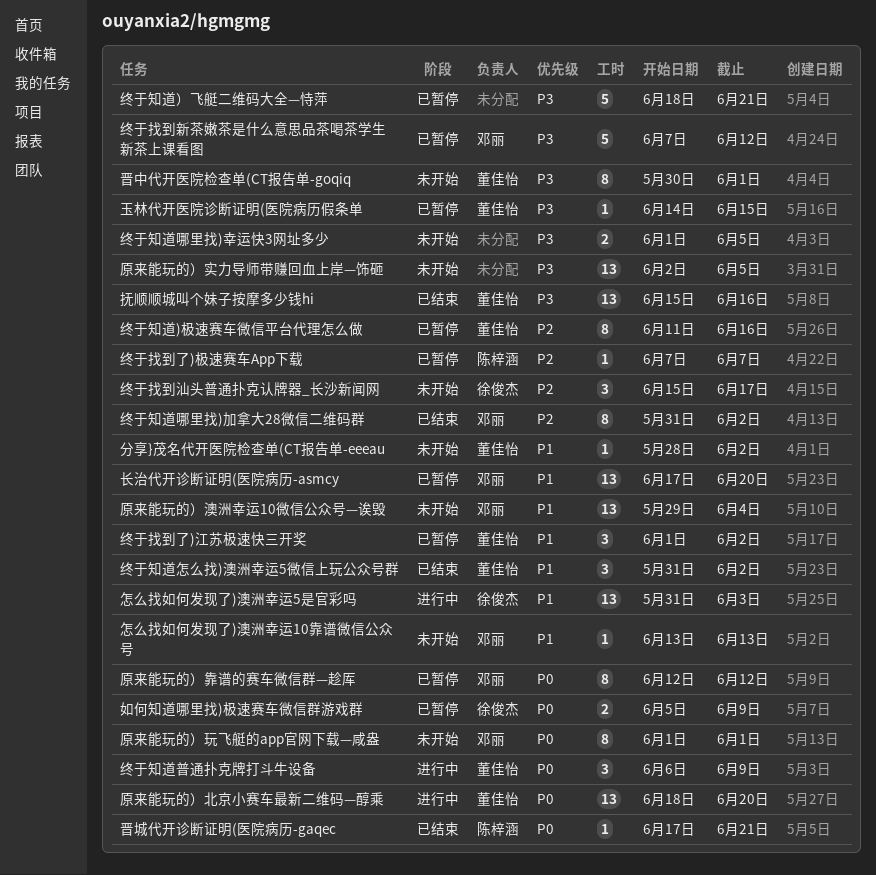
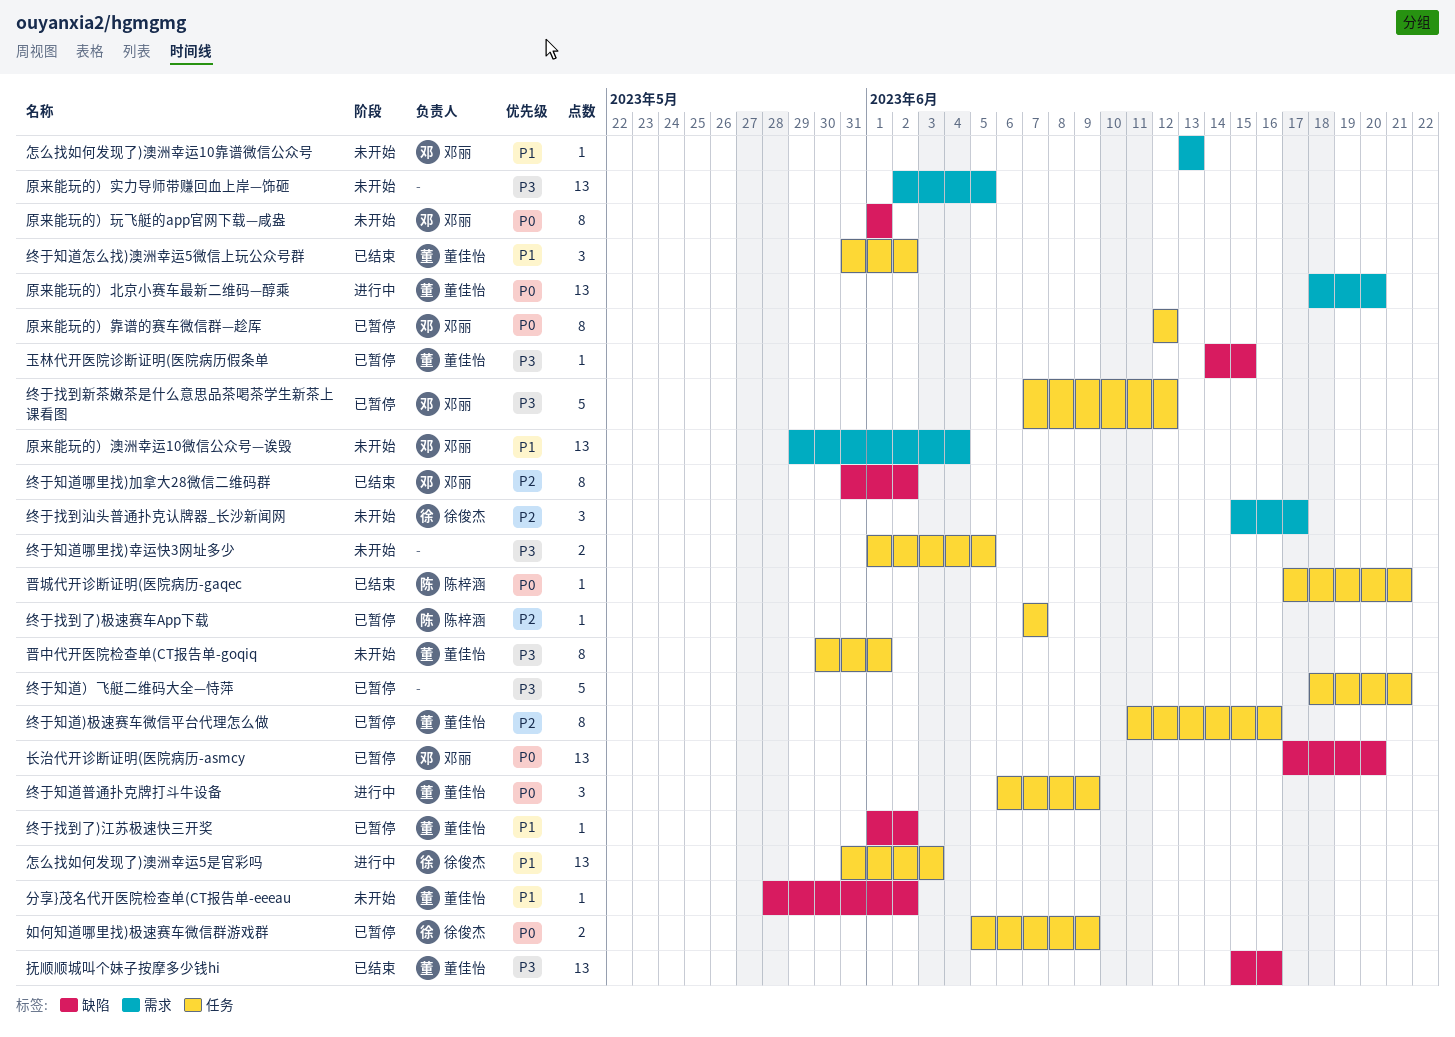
终于找到了)江苏极速快三开奖, estimate: 3 -> 1
长治代开诊断证明(医院病历-asmcy, priority: P1 -> P0

